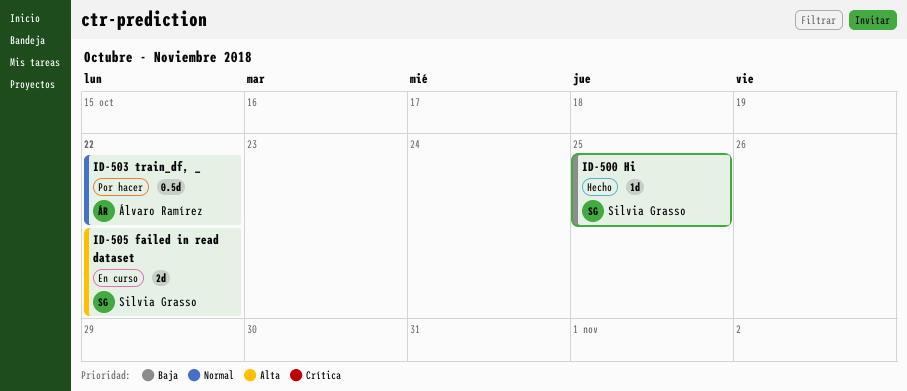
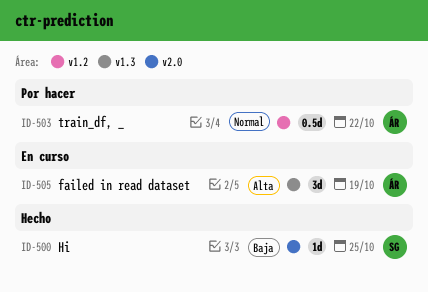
ID-505, owner: Silvia Grasso -> Álvaro Ramírez
ID-505, estimate: 2d -> 3d
ID-505, due: Oct 22 -> Oct 19

